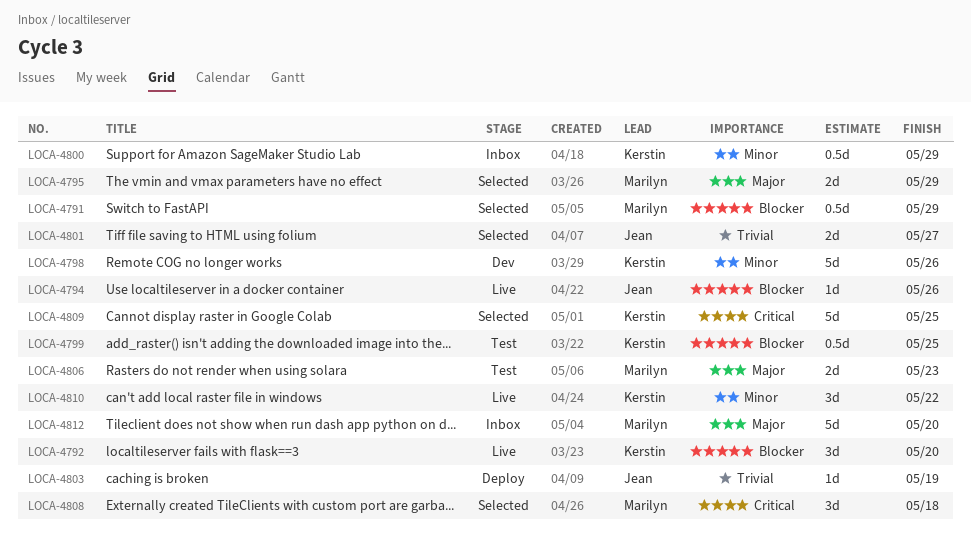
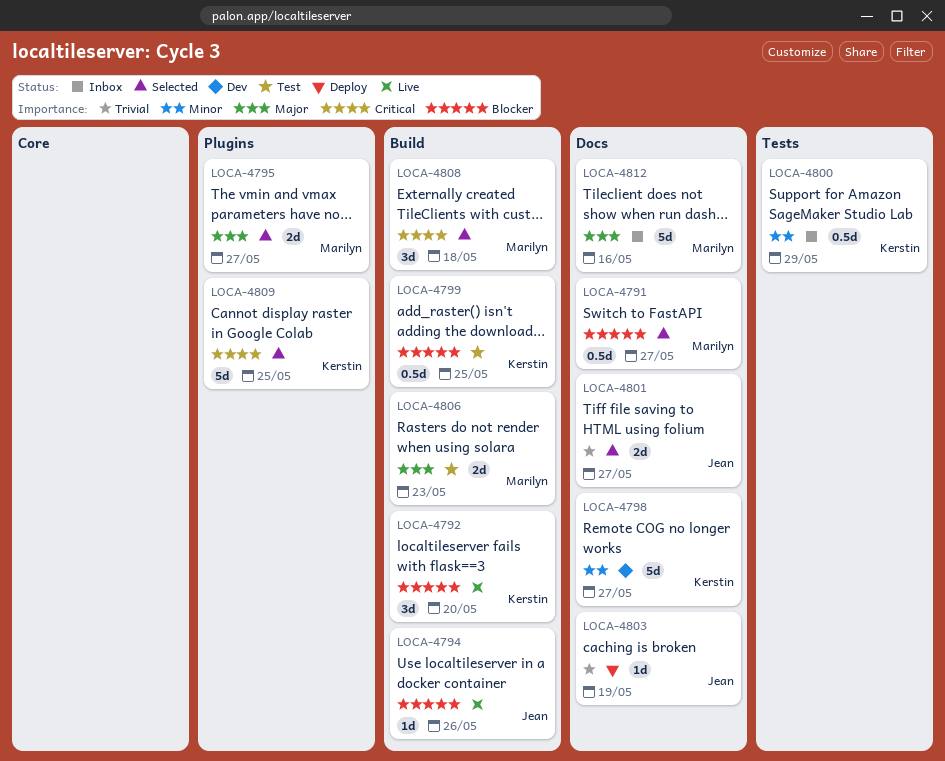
LOCA-4791, due: May 29 -> May 27
LOCA-4795, due: May 29 -> May 27
LOCA-4798, due: May 26 -> May 27
LOCA-4810: present -> none
LOCA-4812, due: May 20 -> May 16

